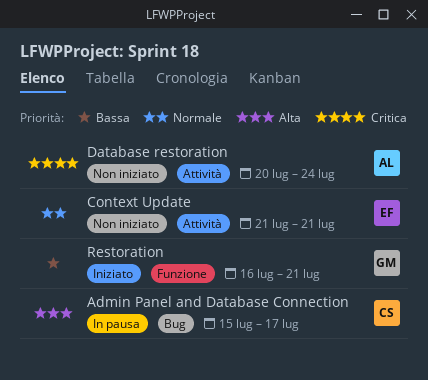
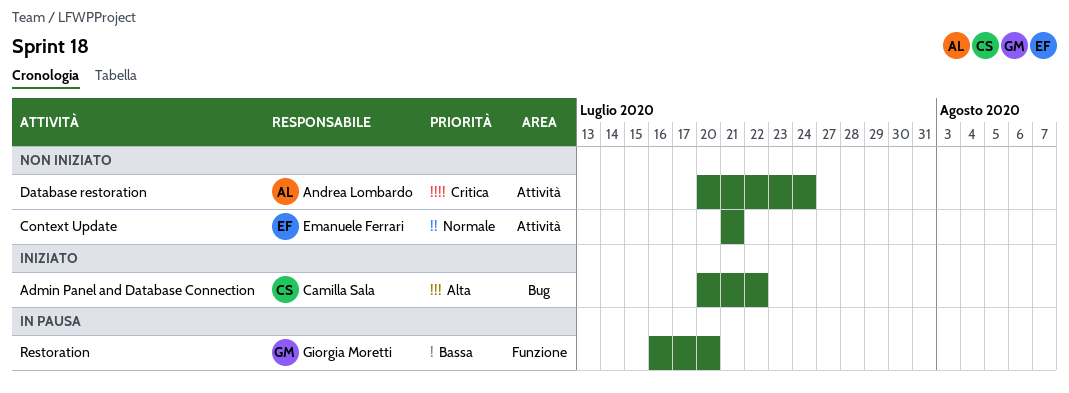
Admin Panel and Database Connection, status: In pausa -> Iniziato
Admin Panel and Database Connection, start: Jul 15 -> Jul 20
Admin Panel and Database Connection, due: Jul 17 -> Jul 22
Restoration, status: Iniziato -> In pausa
Restoration, due: Jul 21 -> Jul 20

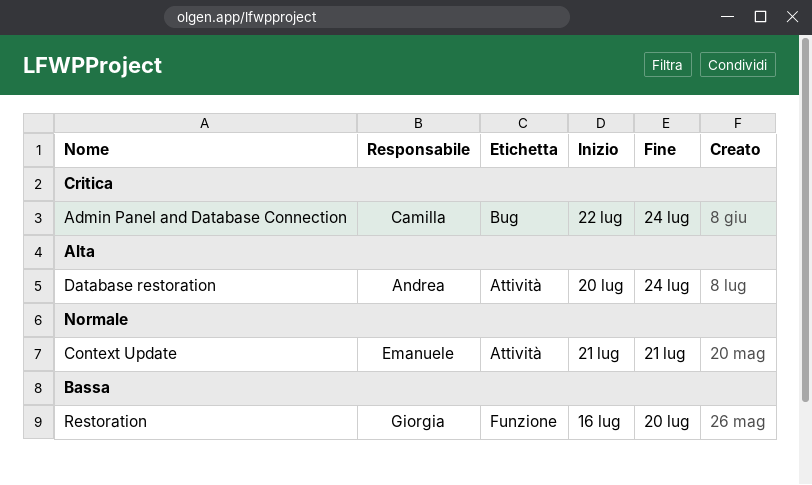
Admin Panel and Database Connection, priority: Alta -> Critica
Admin Panel and Database Connection, start: Jul 20 -> Jul 22
Admin Panel and Database Connection, due: Jul 22 -> Jul 24
Database restoration, priority: Critica -> Alta

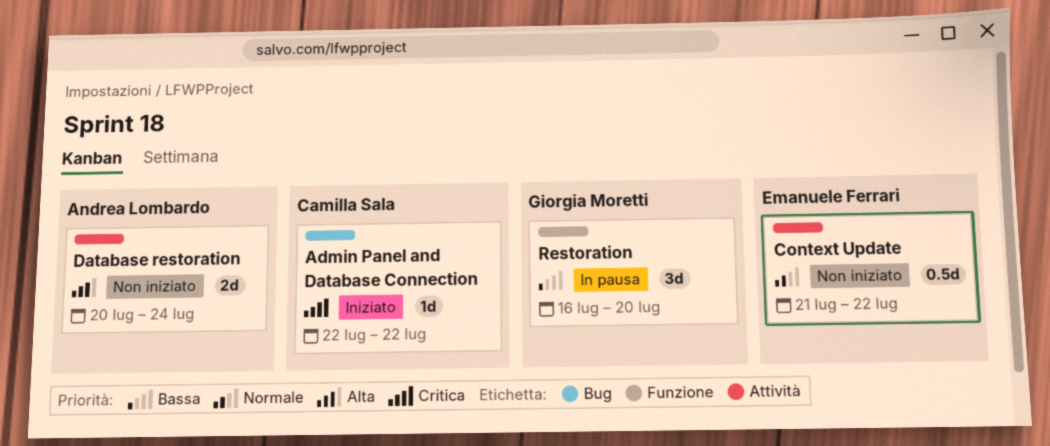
Admin Panel and Database Connection, due: Jul 24 -> Jul 22
Context Update, due: Jul 21 -> Jul 22

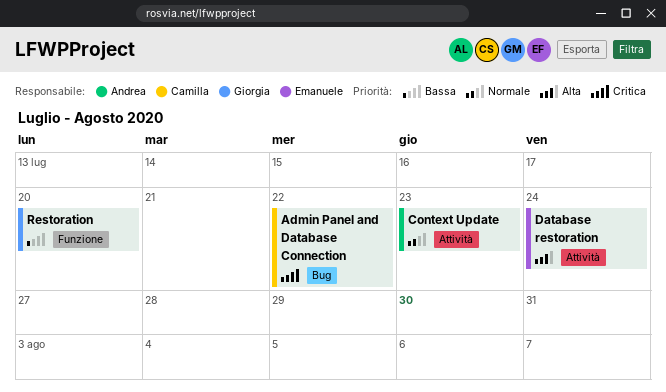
Context Update, owner: Emanuele Ferrari -> Andrea Lombardo
Context Update, due: Jul 22 -> Jul 23
Database restoration, owner: Andrea Lombardo -> Emanuele Ferrari

